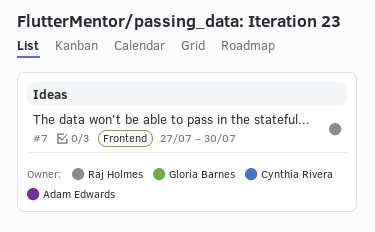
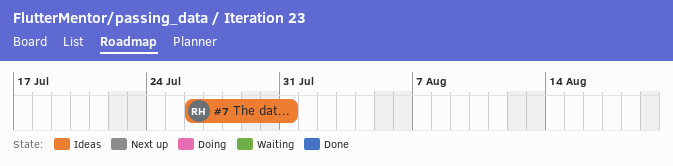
#7, start: Jul 27 -> Jul 26
#7, due: Jul 30 -> Jul 31

